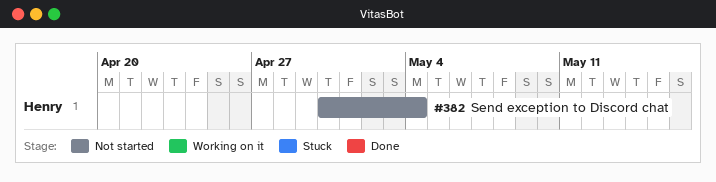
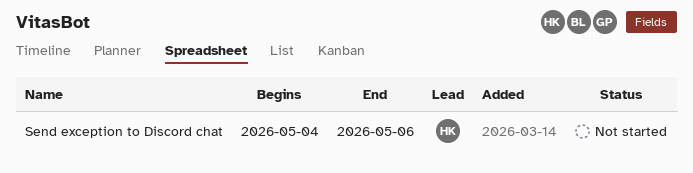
Send exception to Discord chat, start: Apr 30 -> May 4
Send exception to Discord chat, due: May 4 -> May 6

